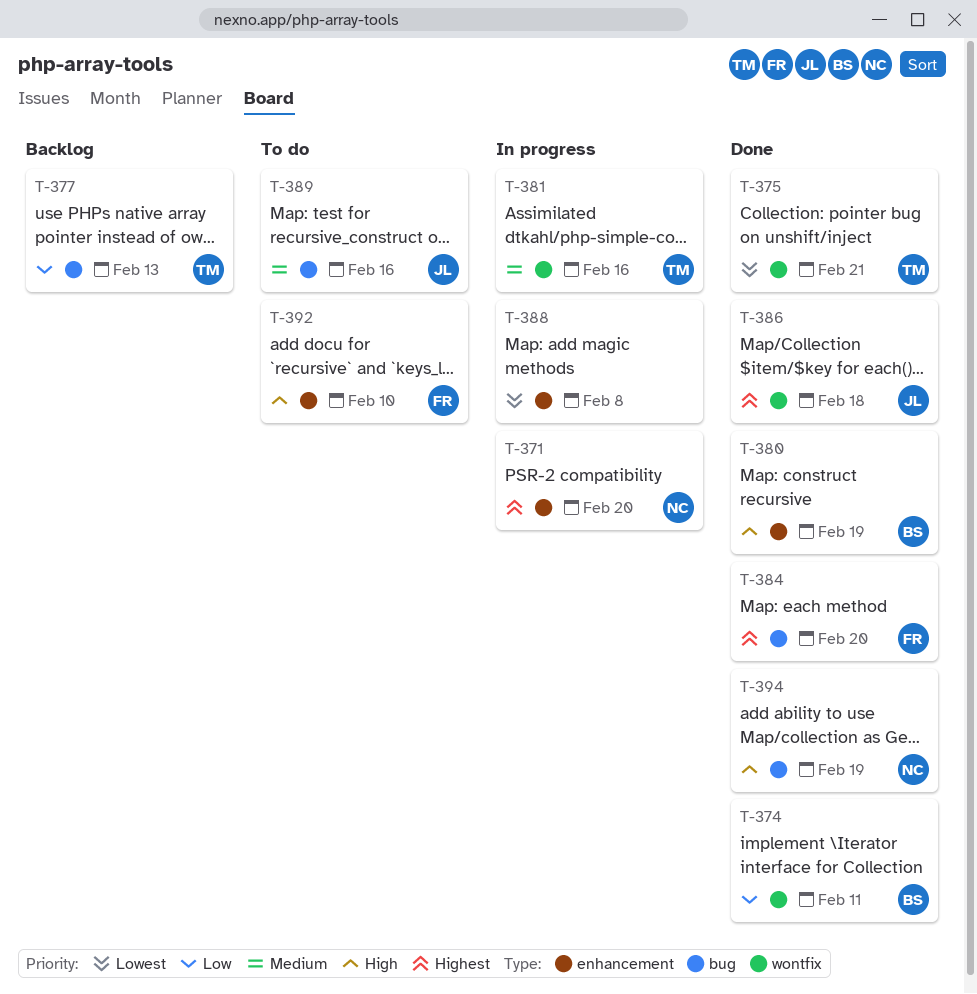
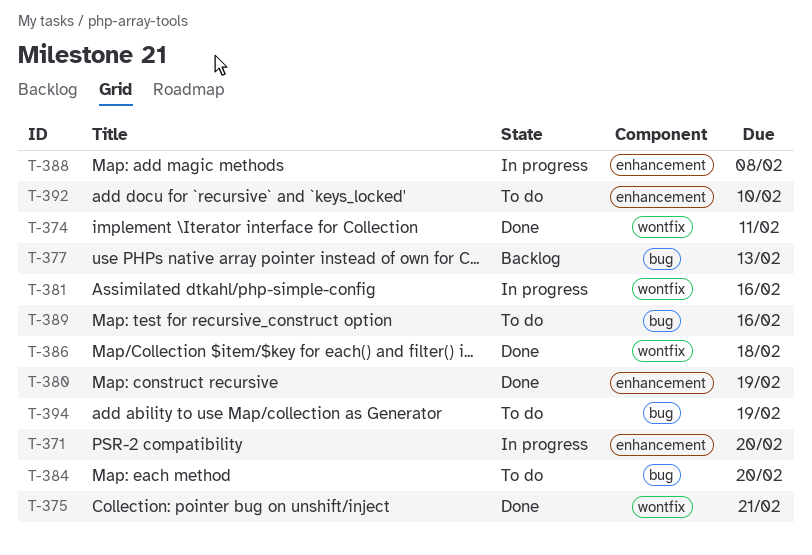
T-384, status: Done -> To do
T-394, status: Done -> To do

